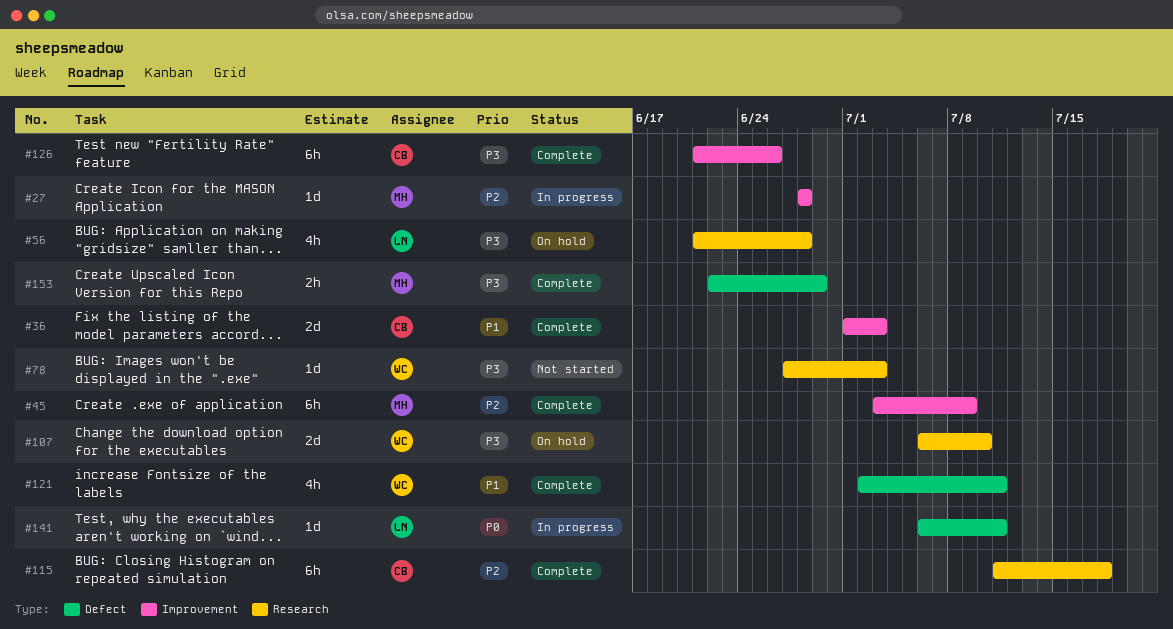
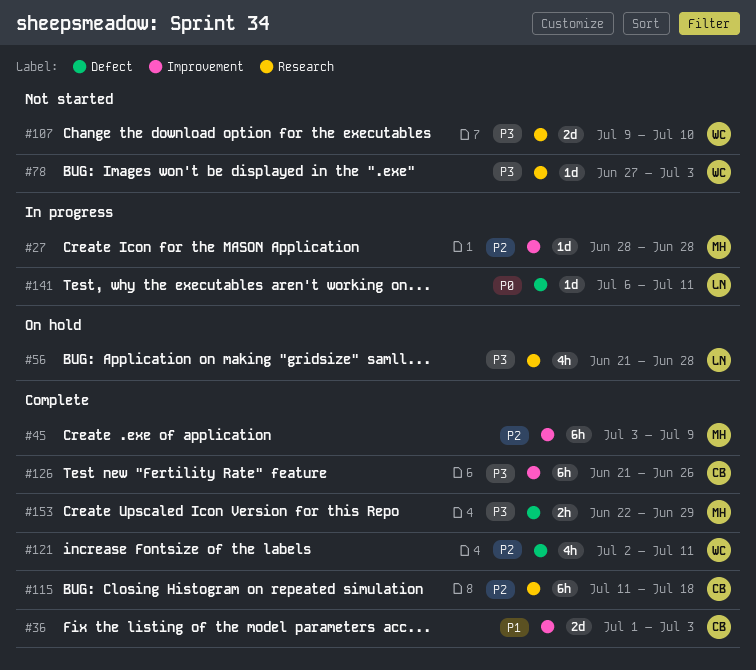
#107, status: On hold -> Not started
#107, start: Jul 6 -> Jul 9
#121, priority: P1 -> P2

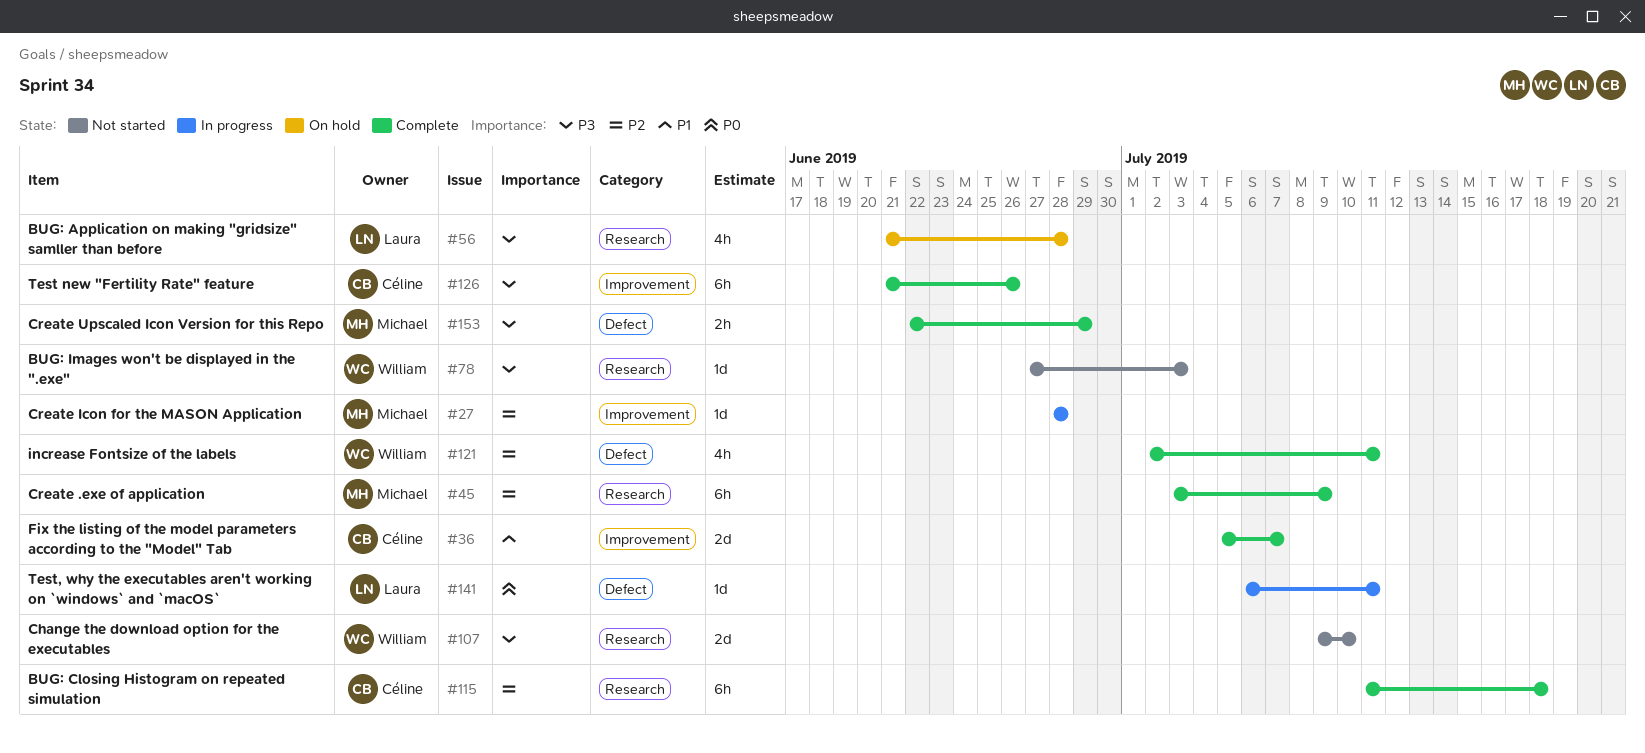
#36, start: Jul 1 -> Jul 5
#36, due: Jul 3 -> Jul 7
#45, label: Improvement -> Research

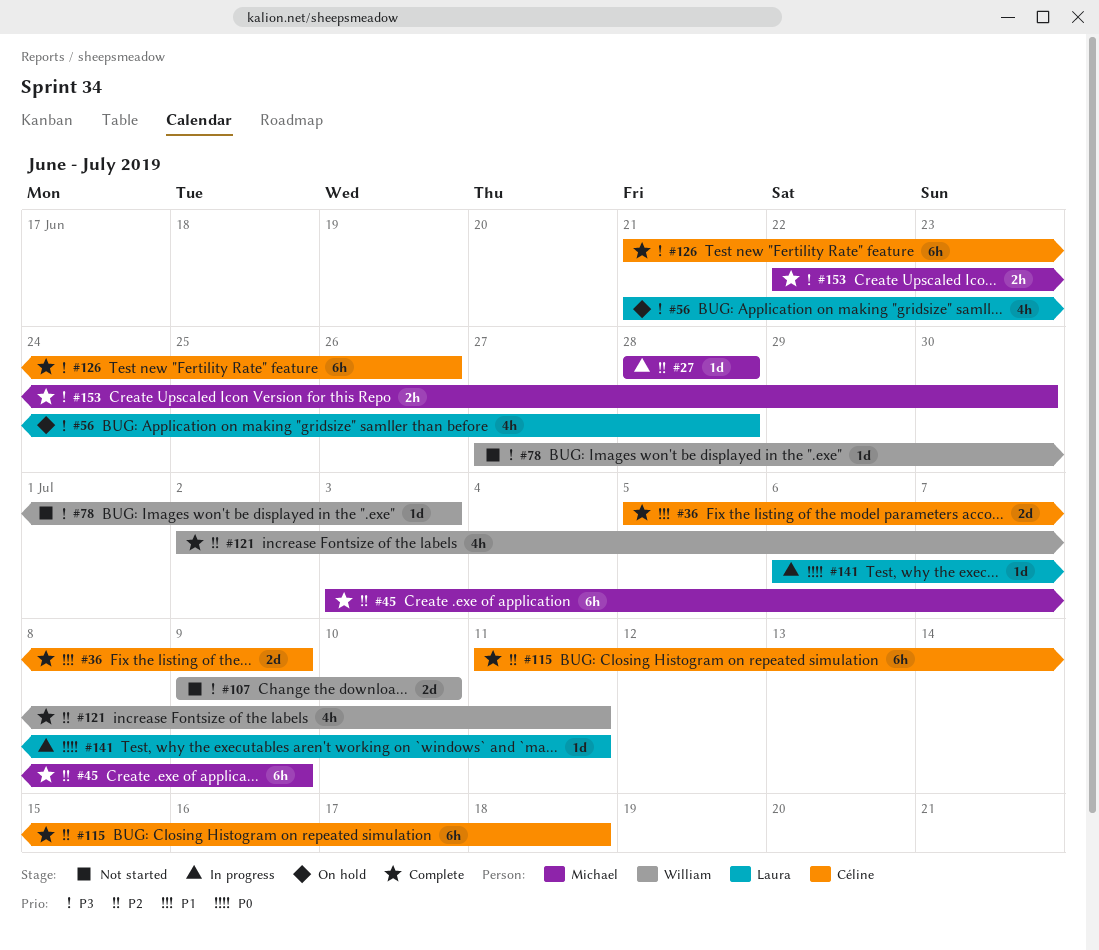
#36, due: Jul 7 -> Jul 9
#153, due: Jun 29 -> Jun 30

